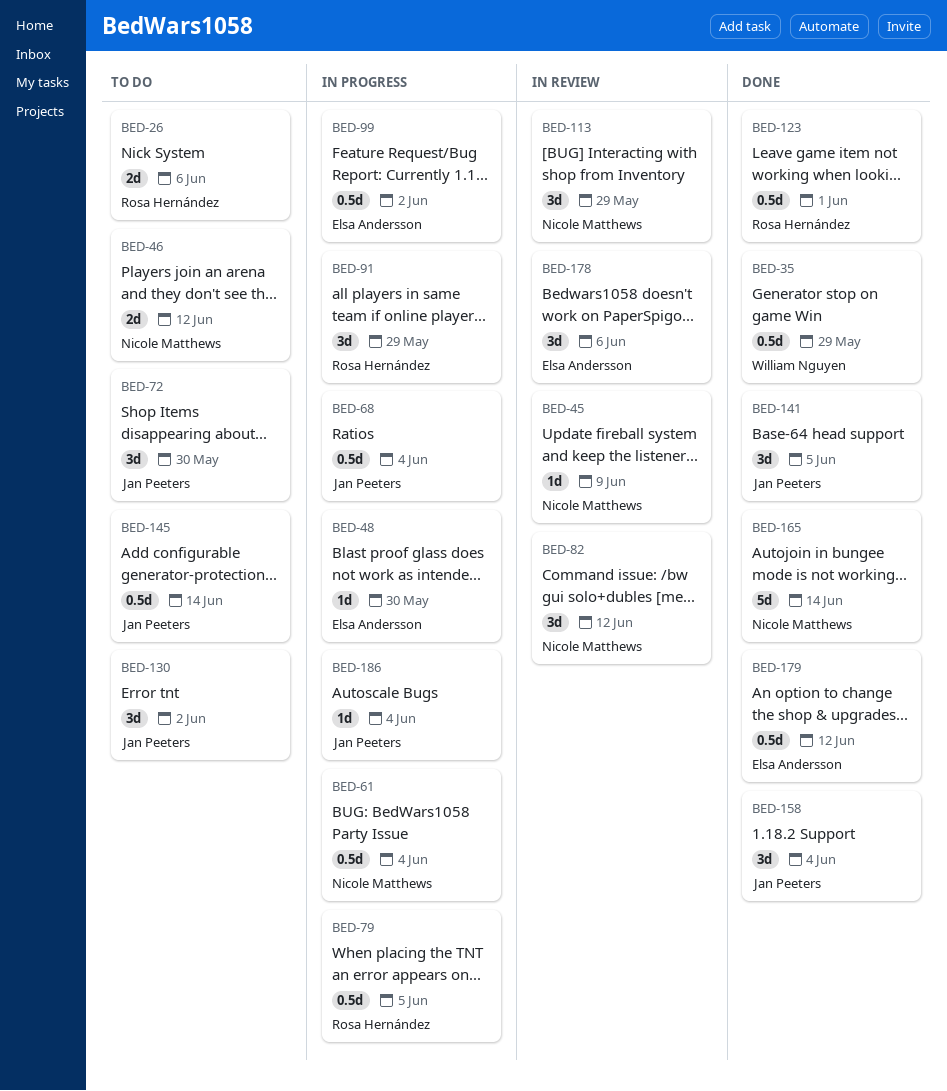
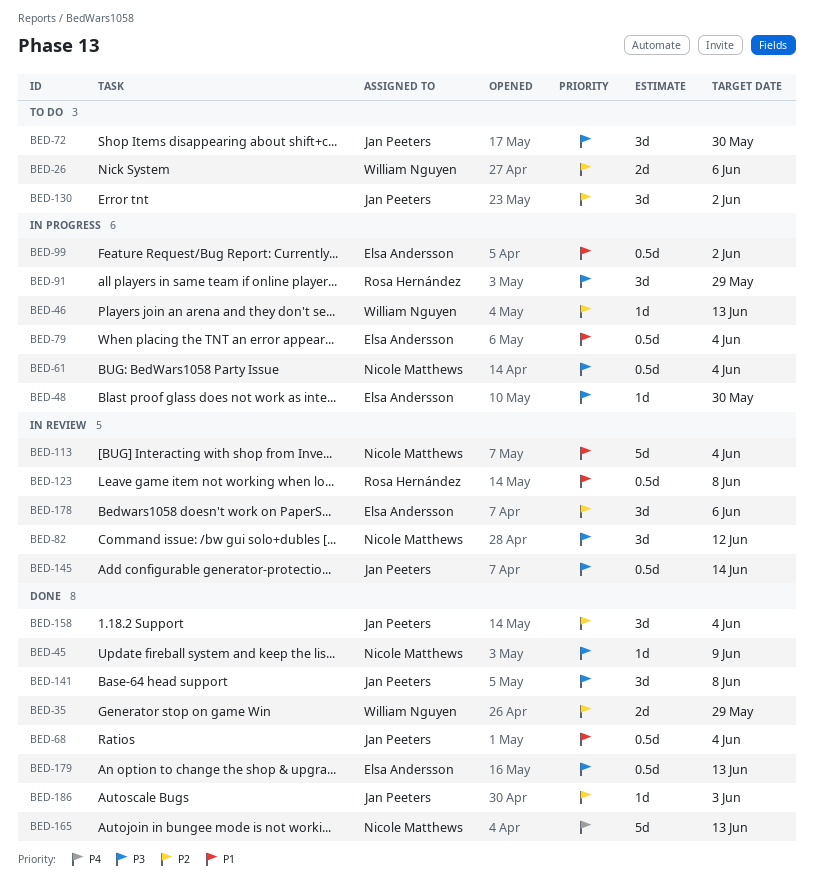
BED-26, owner: Rosa Hernández -> William Nguyen
BED-35, estimate: 0.5d -> 2d
BED-45, status: In review -> Done
BED-46, status: To do -> In progress
BED-46, owner: Nicole Matthews -> William Nguyen
BED-46, estimate: 2d -> 1d
BED-46, due: Jun 12 -> Jun 13
BED-68, status: In progress -> Done
BED-79, owner: Rosa Hernández -> Elsa Andersson
BED-79, due: Jun 5 -> Jun 4
BED-113, estimate: 3d -> 5d
BED-113, due: May 29 -> Jun 4
BED-123, status: Done -> In review
BED-123, due: Jun 1 -> Jun 8
BED-141, due: Jun 5 -> Jun 8
BED-145, status: To do -> In review
BED-165, due: Jun 14 -> Jun 13
BED-179, due: Jun 12 -> Jun 13
BED-186, status: In progress -> Done
BED-186, due: Jun 4 -> Jun 3

